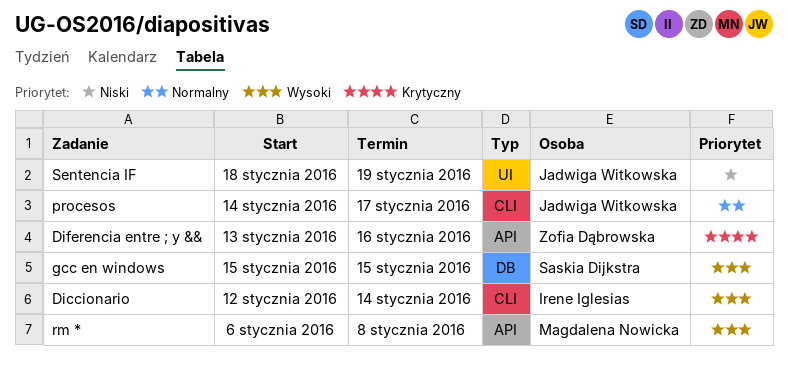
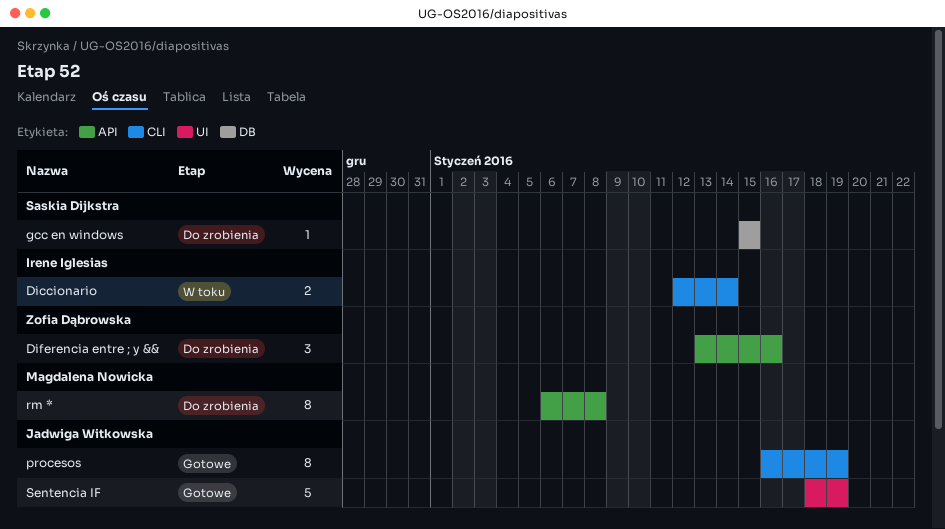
procesos, start: Jan 14 -> Jan 16
procesos, due: Jan 17 -> Jan 19

